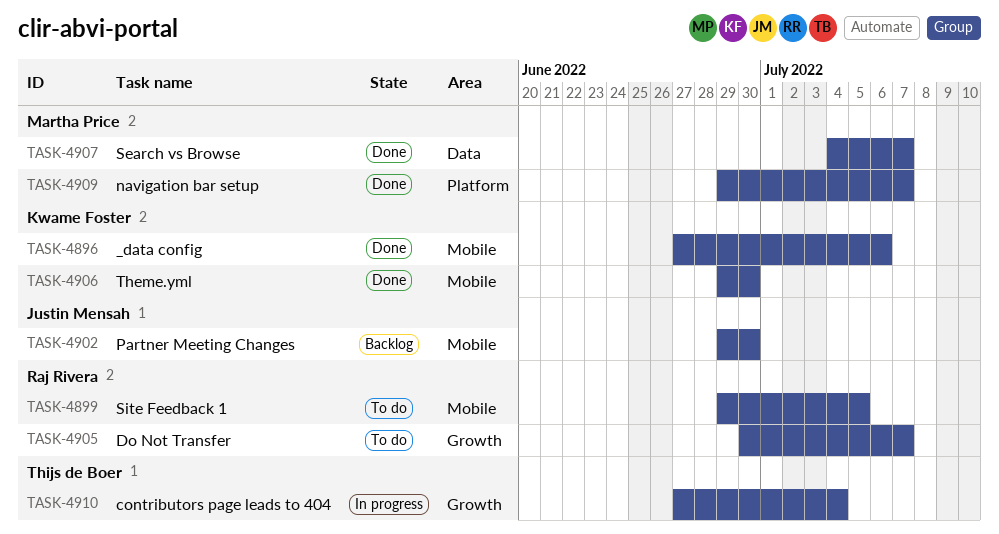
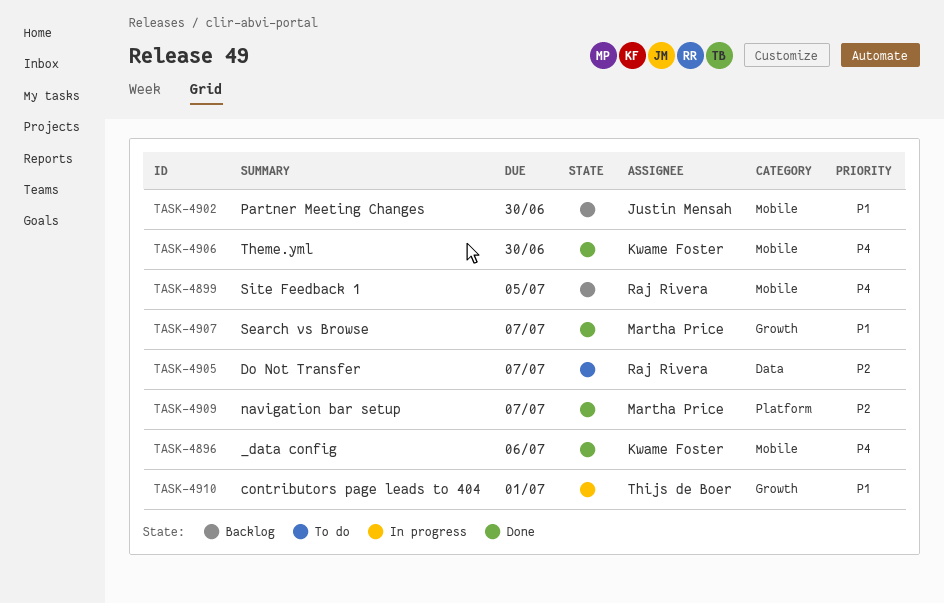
TASK-4899, status: To do -> Backlog
TASK-4905, label: Growth -> Data
TASK-4907, label: Data -> Growth
TASK-4910, due: Jul 4 -> Jul 1

